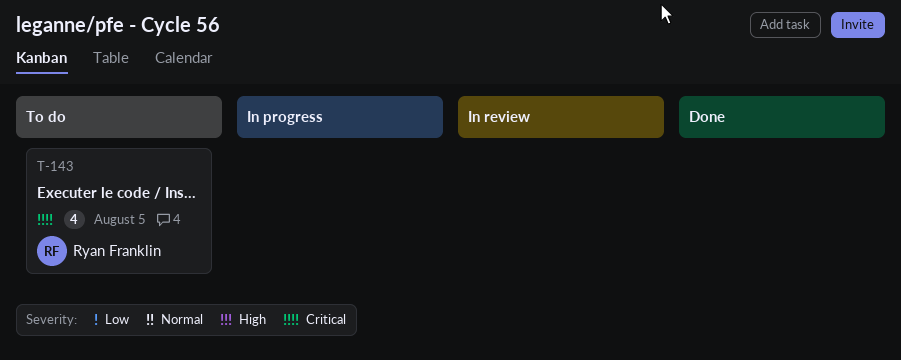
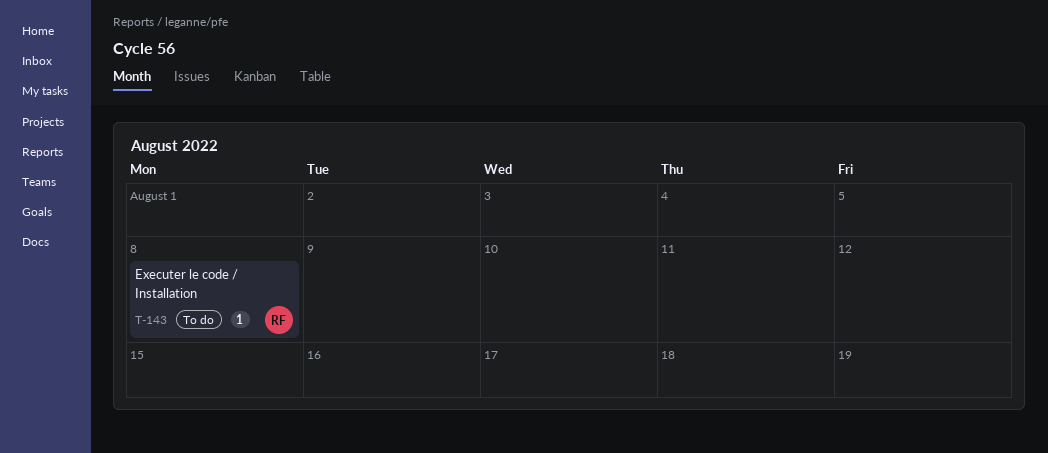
T-143, estimate: 4 -> 1
T-143, due: Aug 5 -> Aug 8

